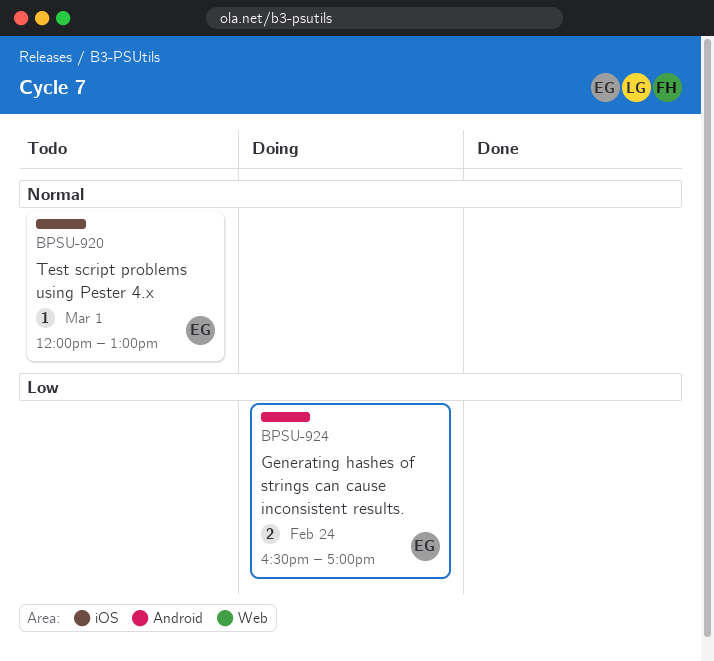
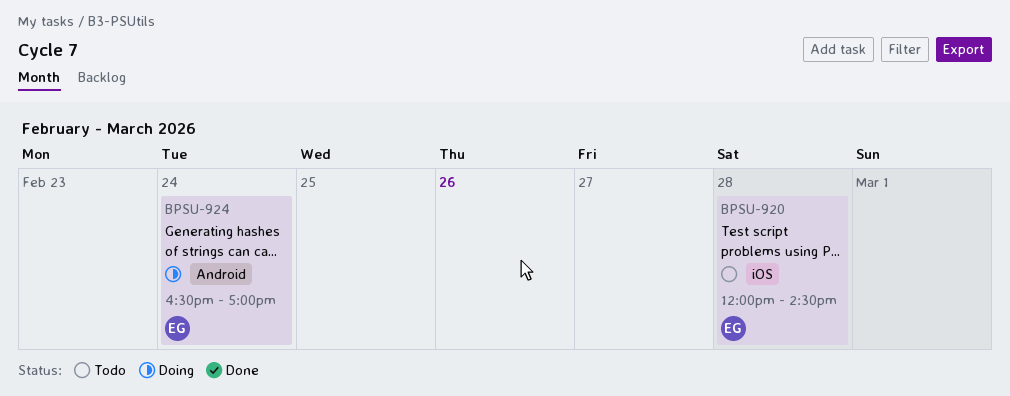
BPSU-920, day: Mar 1 -> Feb 28
BPSU-920, ends: 13:00 -> 14:30

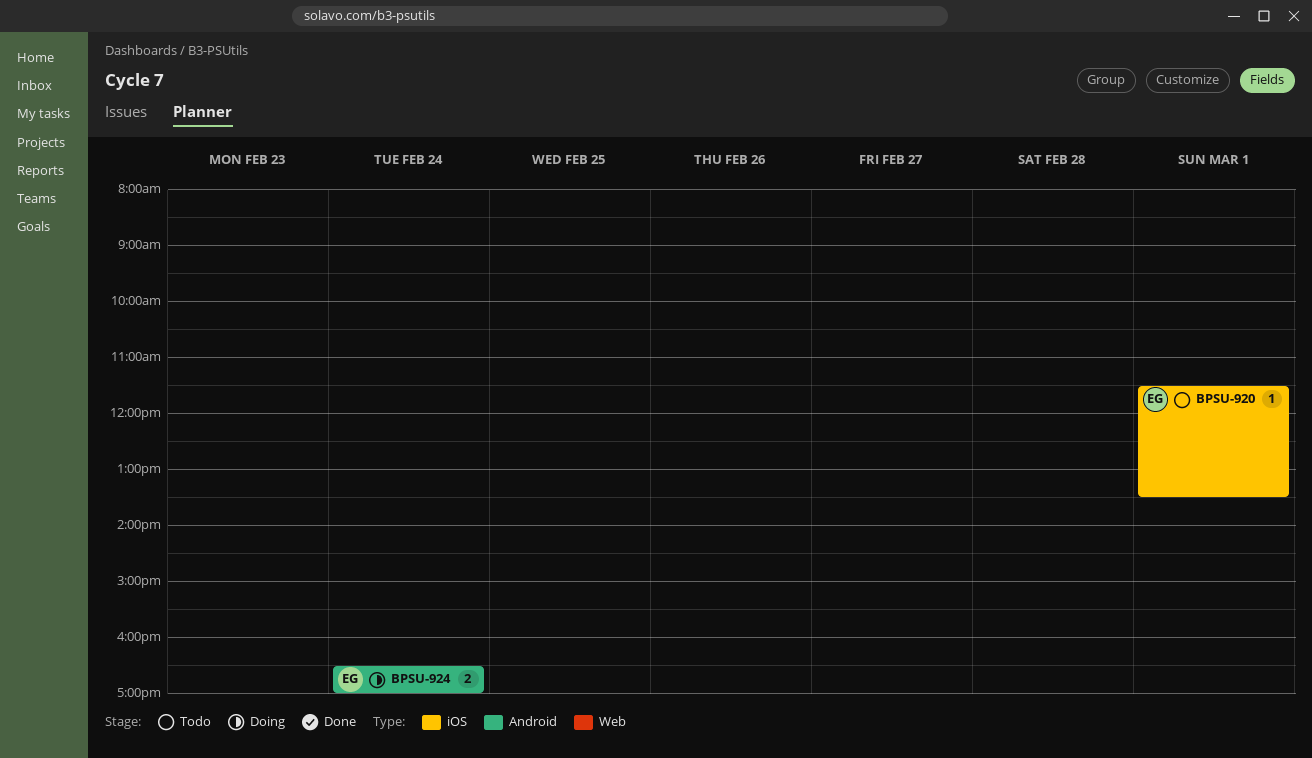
BPSU-920, day: Feb 28 -> Mar 1
BPSU-920, begins: 12:00 -> 11:30
BPSU-920, ends: 14:30 -> 13:30

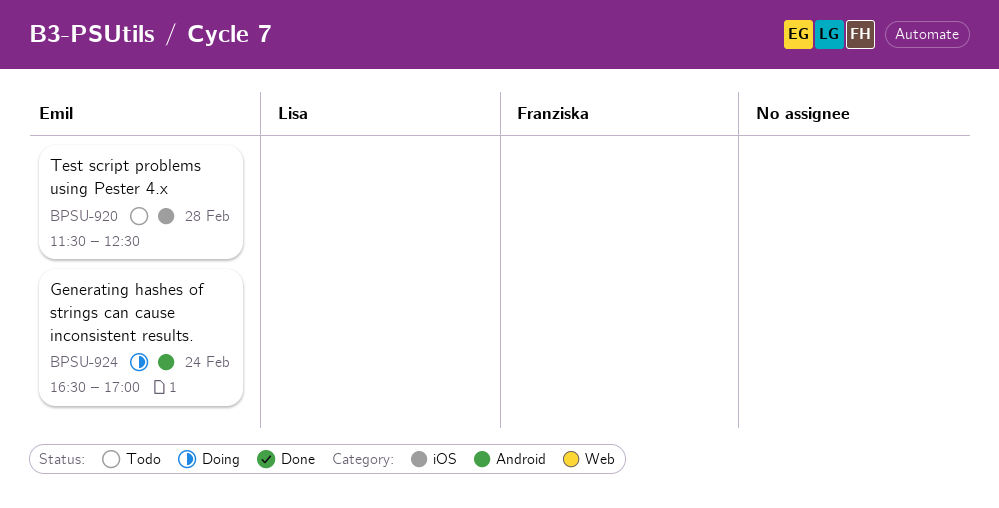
BPSU-920, day: Mar 1 -> Feb 28
BPSU-920, ends: 13:30 -> 12:30

